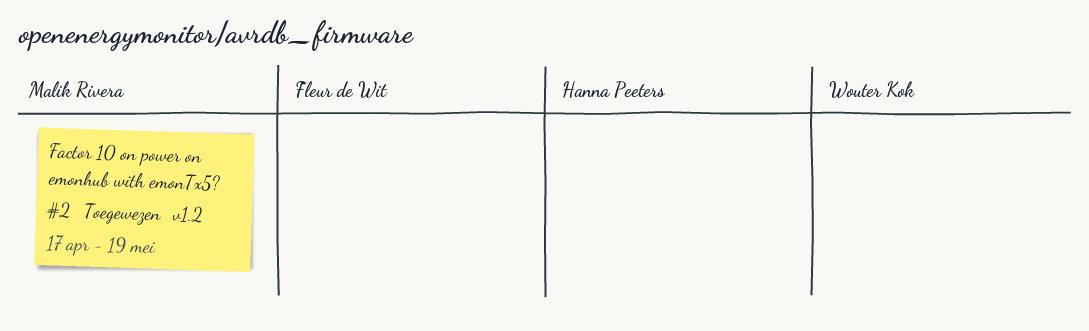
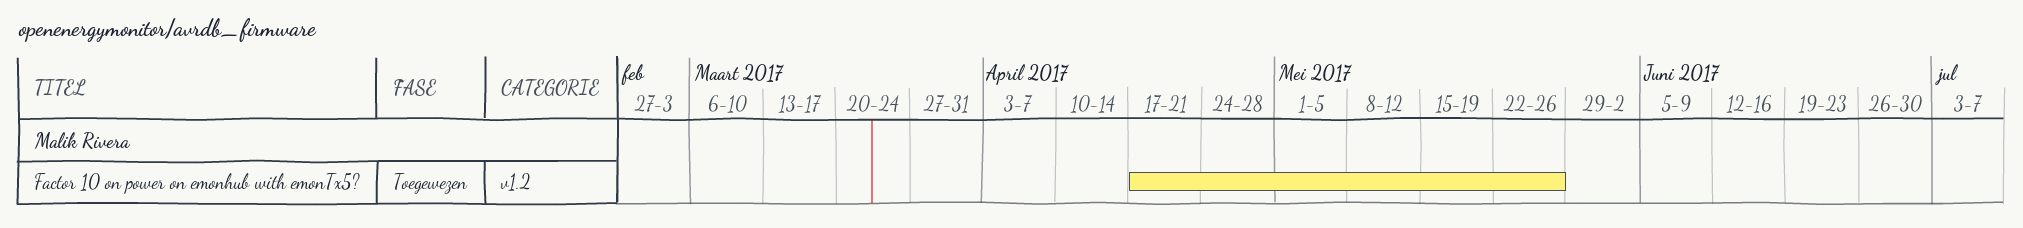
Factor 10 on power on emonhub with emonTx5?, due: May 19 -> May 26

